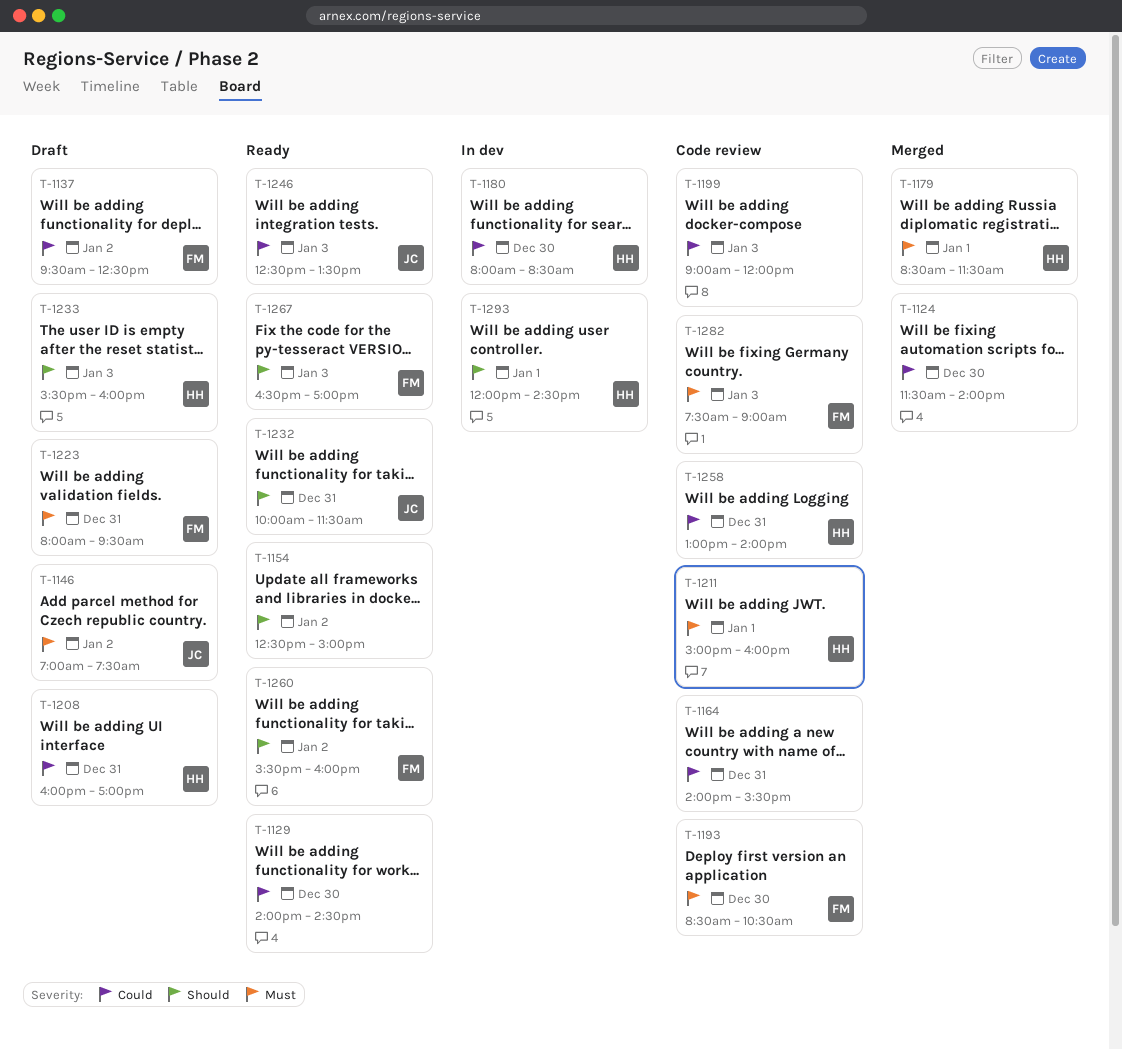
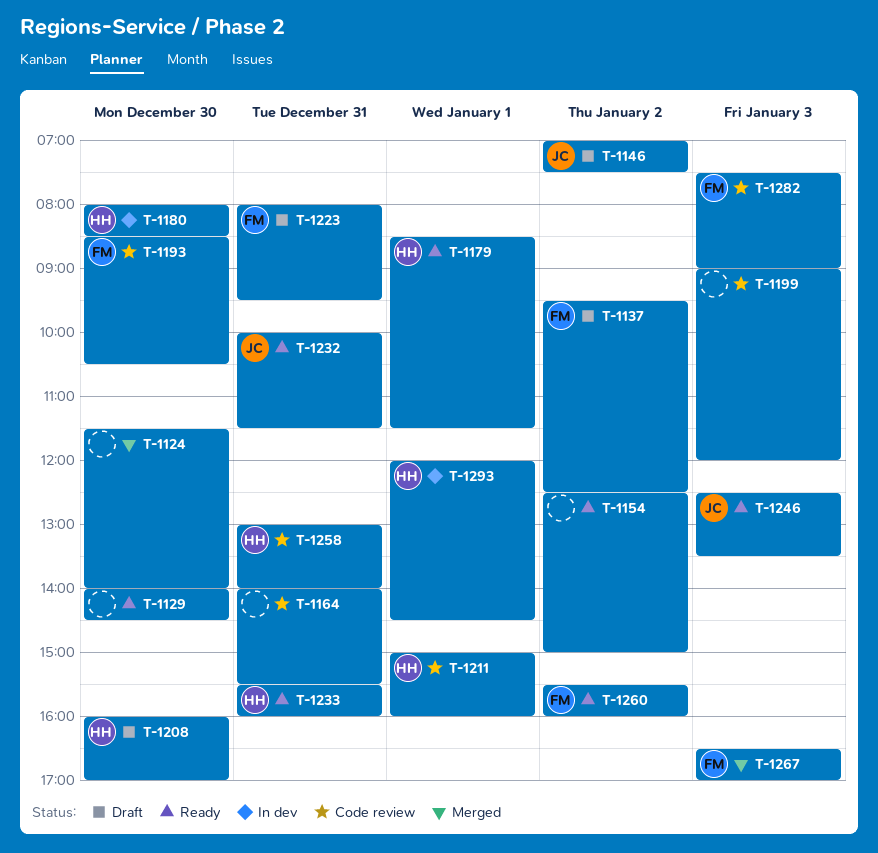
T-1179, status: Merged -> Ready
T-1208, day: Dec 31 -> Dec 30
T-1233, status: Draft -> Ready
T-1233, day: Jan 3 -> Dec 31
T-1267, status: Ready -> Merged

